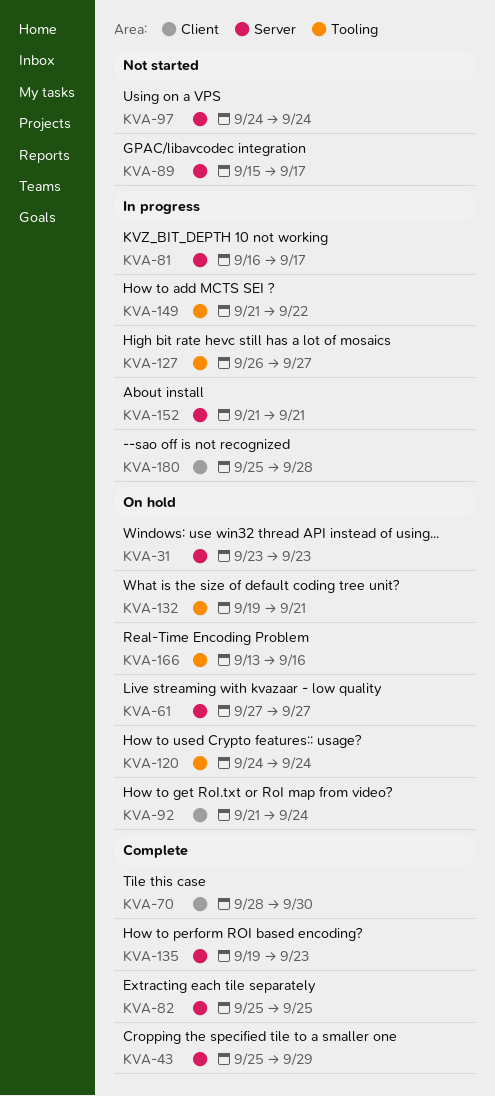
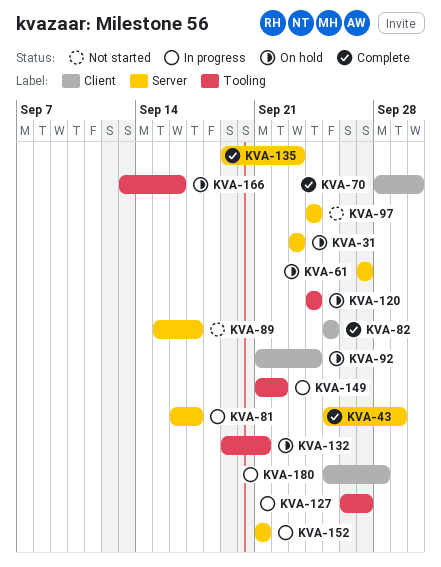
KVA-82, label: Server -> Client

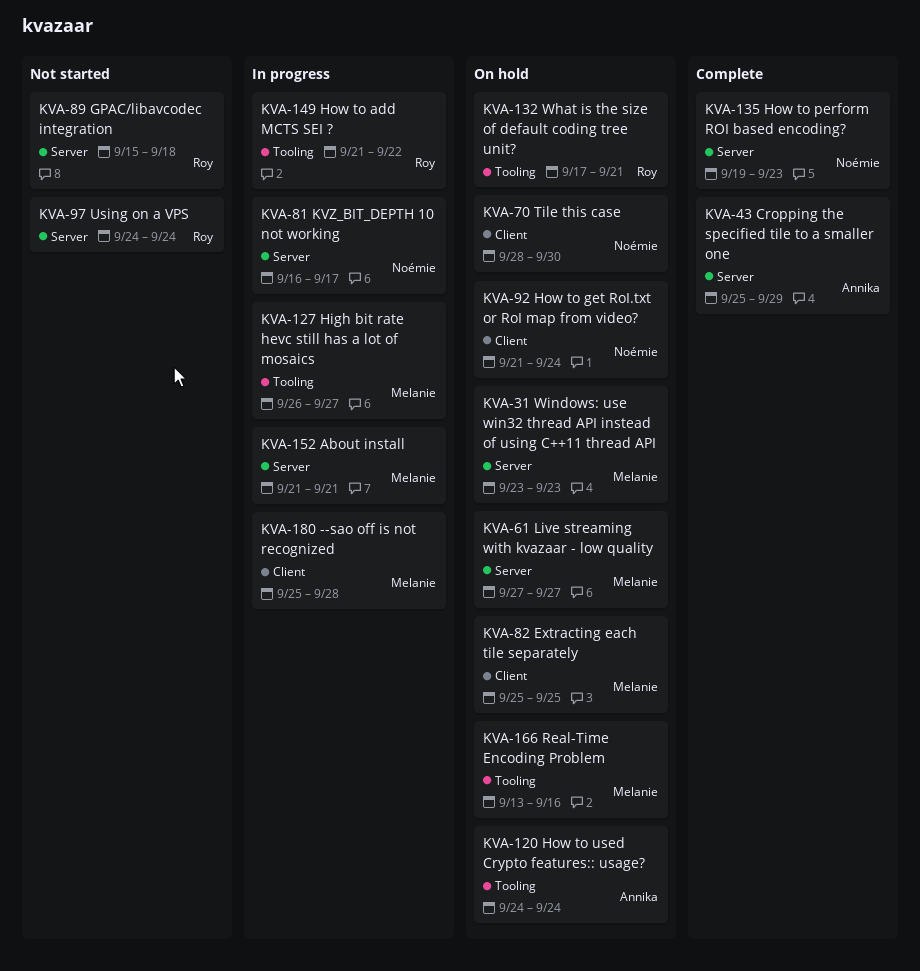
KVA-70, status: Complete -> On hold
KVA-82, status: Complete -> On hold
KVA-89, due: Sep 17 -> Sep 18
KVA-132, start: Sep 19 -> Sep 17

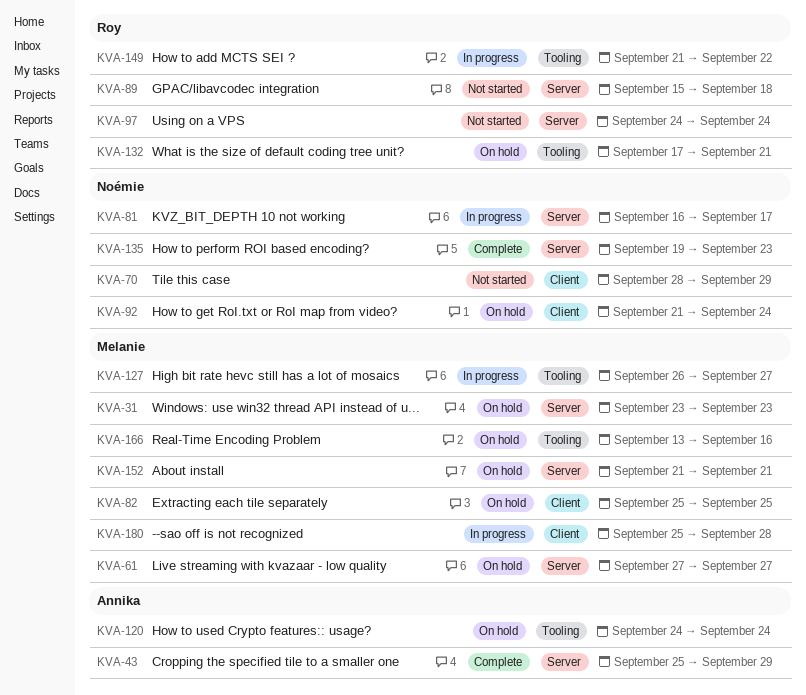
KVA-70, status: On hold -> Not started
KVA-70, due: Sep 30 -> Sep 29
KVA-152, status: In progress -> On hold

